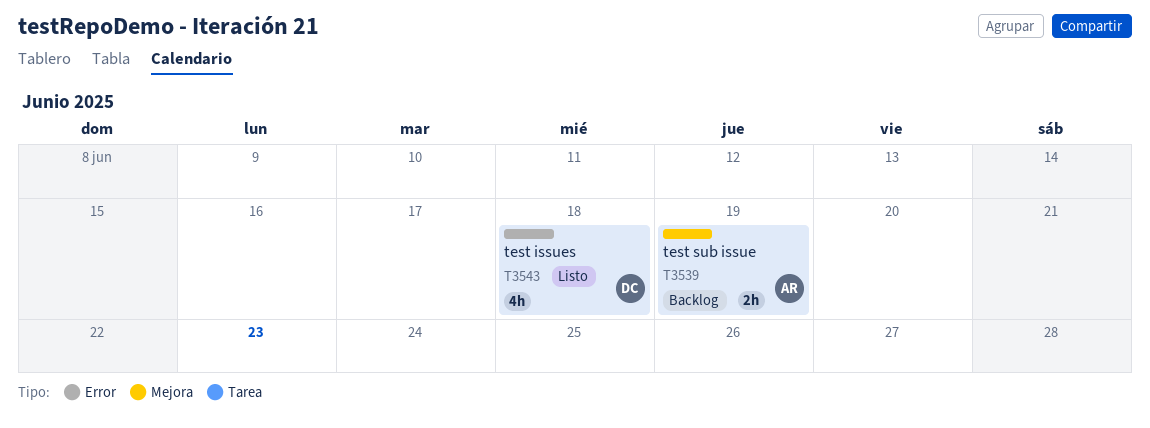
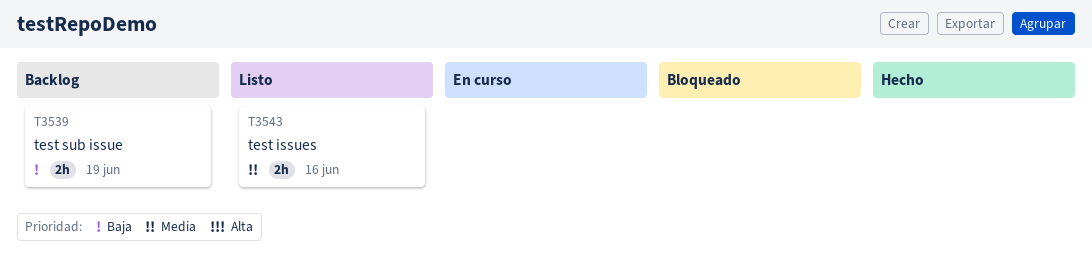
T3543, estimate: 4h -> 2h
T3543, due: Jun 18 -> Jun 16

